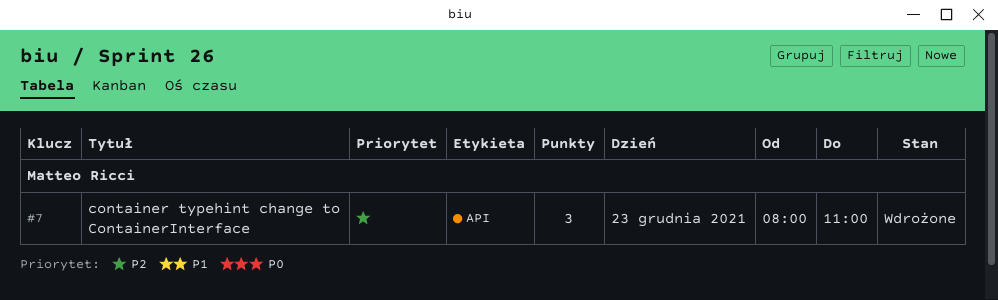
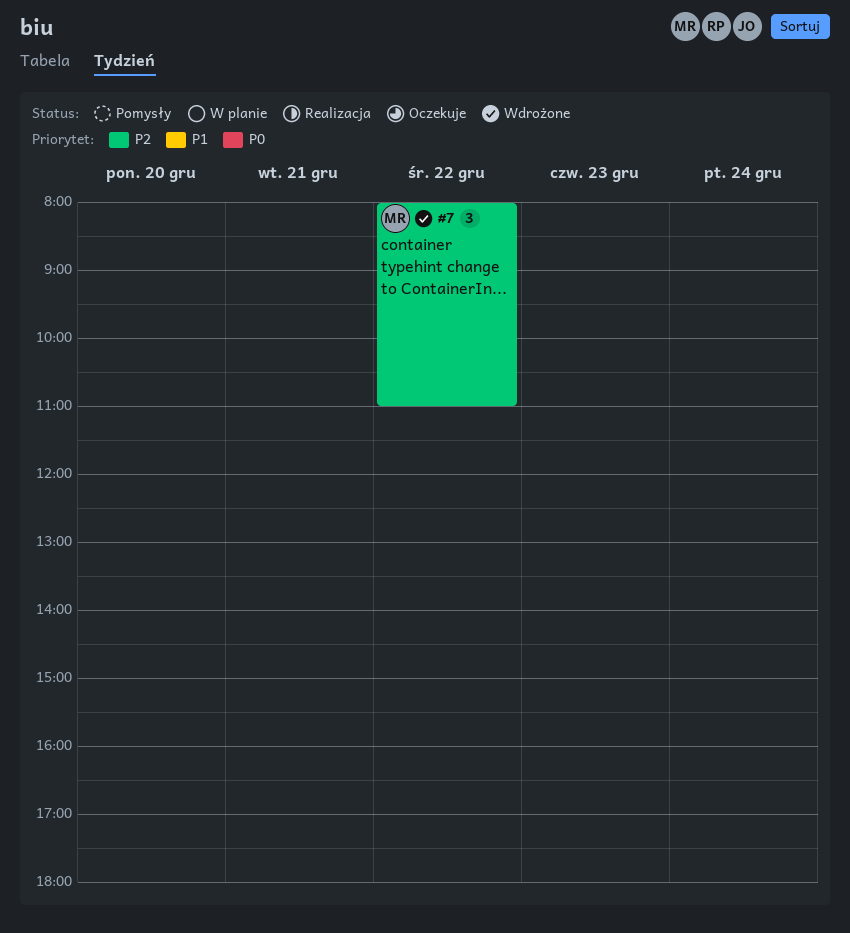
#7, day: Dec 23 -> Dec 22

